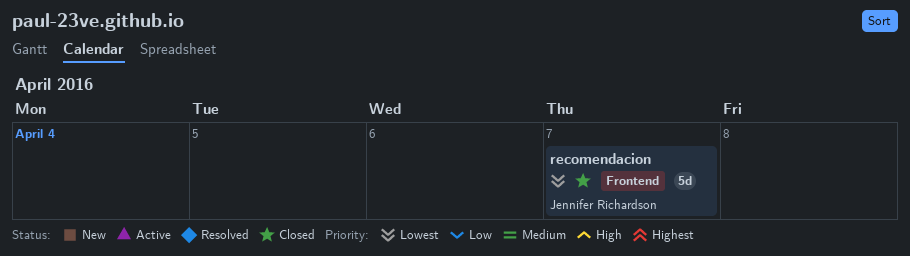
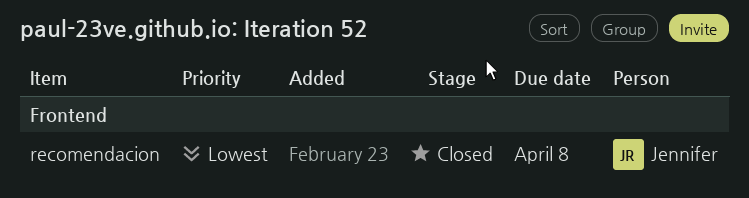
recomendacion, due: Apr 7 -> Apr 8

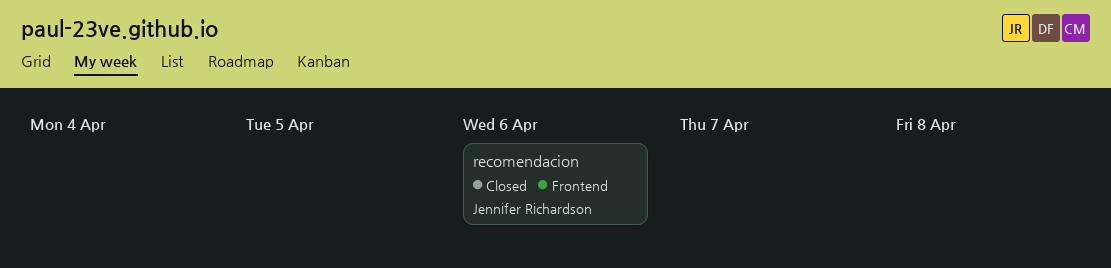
recomendacion, due: Apr 8 -> Apr 6

